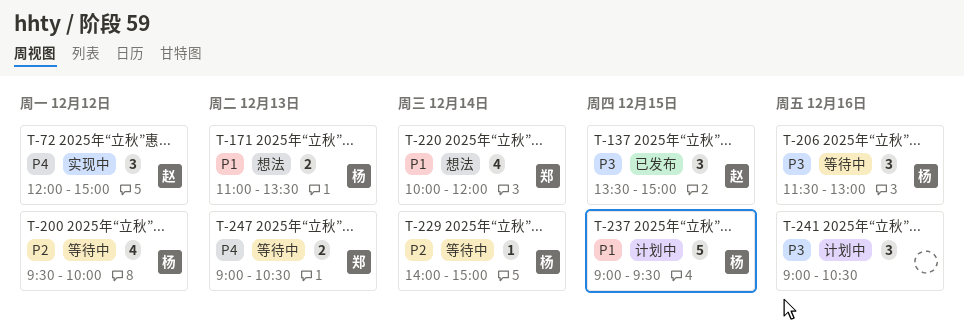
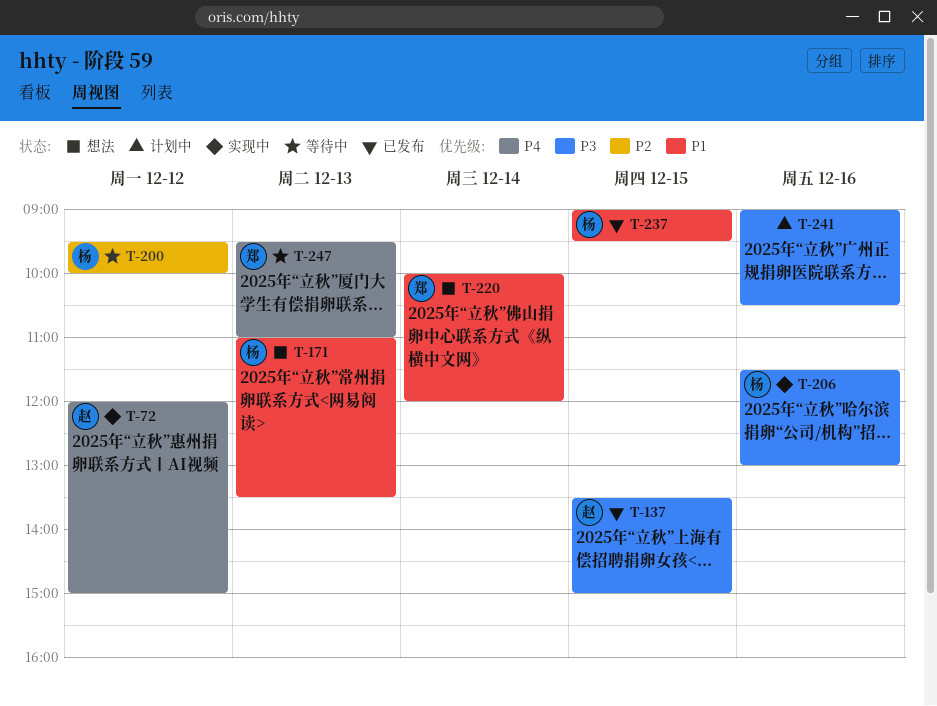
T-206, status: 等待中 -> 实现中
T-229: present -> none
T-237, status: 计划中 -> 已发布
T-247, begins: 09:00 -> 09:30
T-247, ends: 10:30 -> 11:00

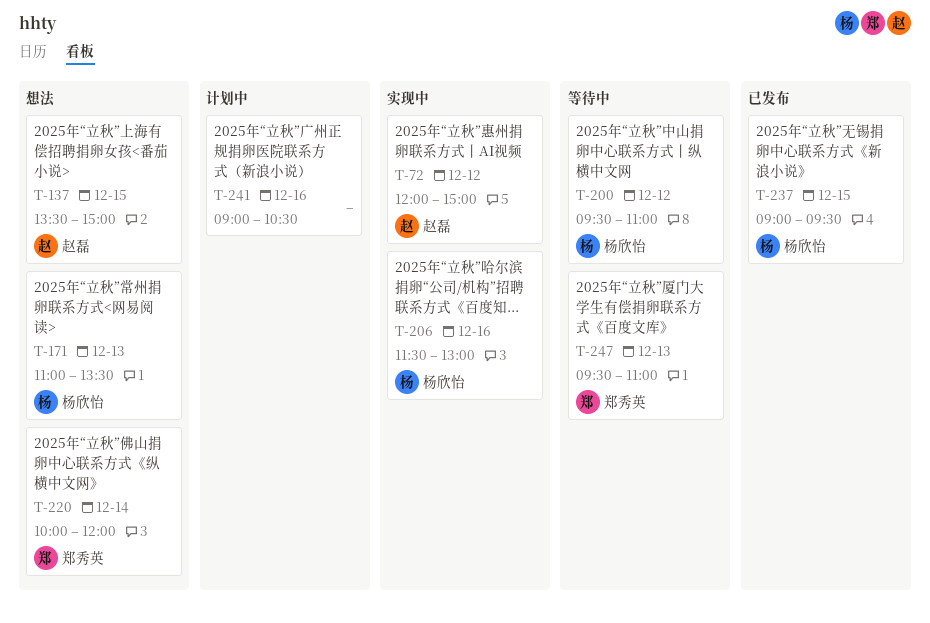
T-137, status: 已发布 -> 想法
T-200, ends: 10:00 -> 11:00

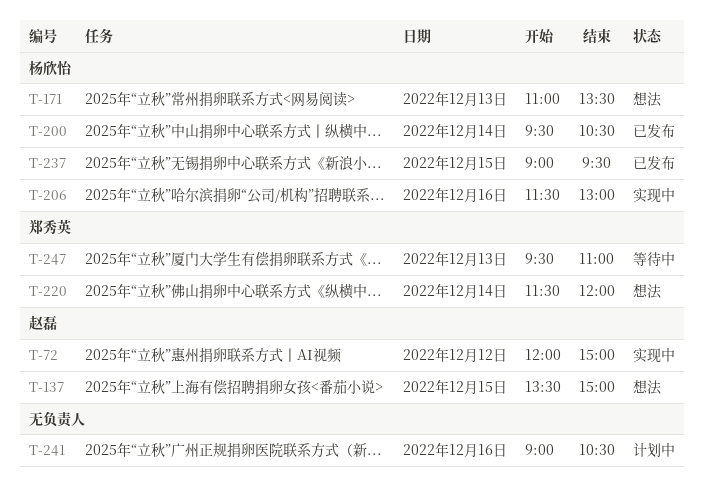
T-200, status: 等待中 -> 已发布
T-200, day: Dec 12 -> Dec 14
T-200, ends: 11:00 -> 10:30
T-220, begins: 10:00 -> 11:30

